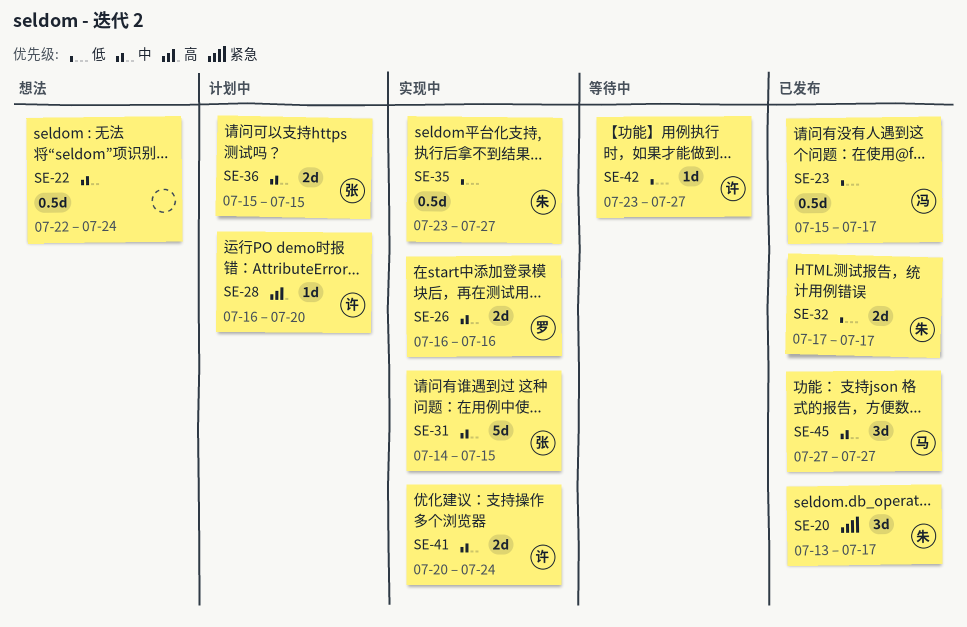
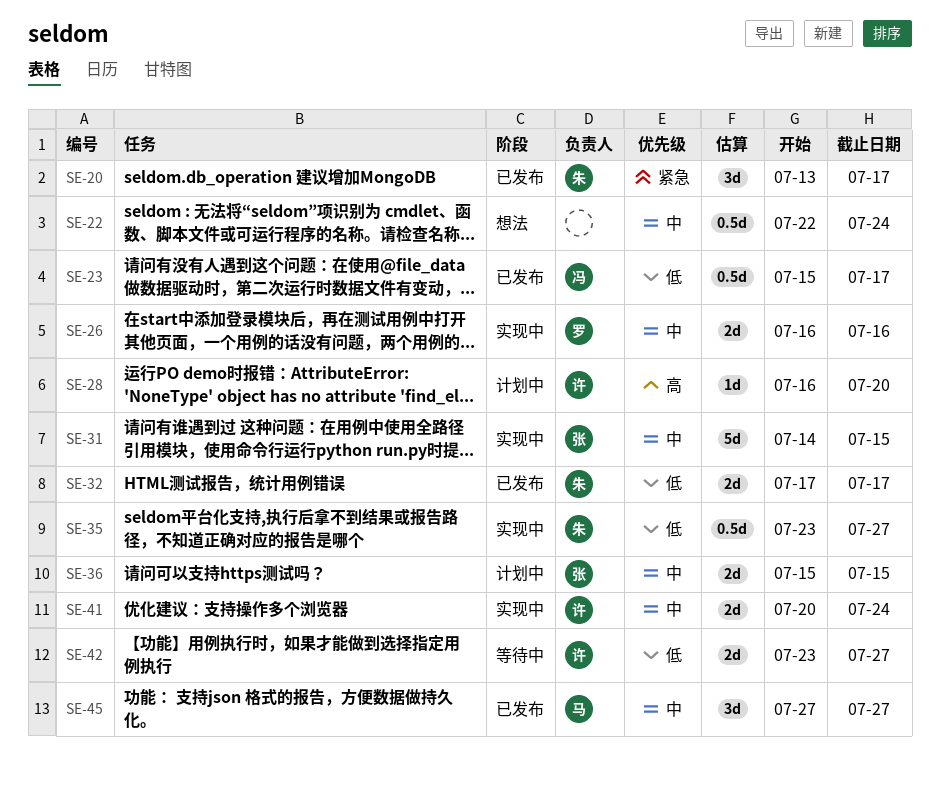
SE-42, estimate: 1d -> 2d

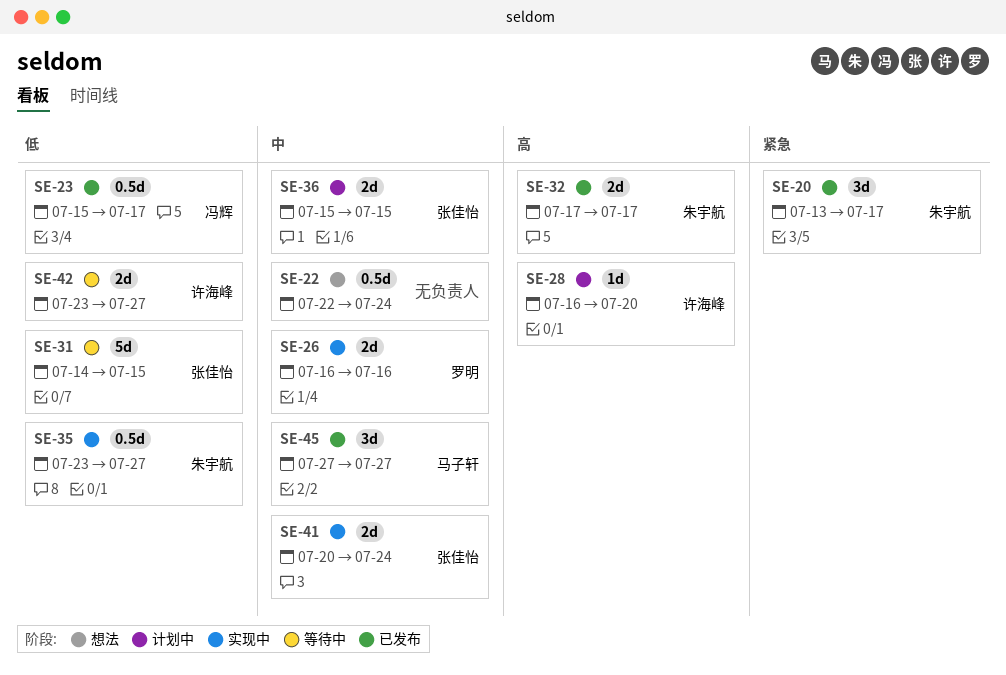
SE-31, status: 实现中 -> 等待中
SE-31, priority: 中 -> 低
SE-32, priority: 低 -> 高
SE-41, owner: 许海峰 -> 张佳怡

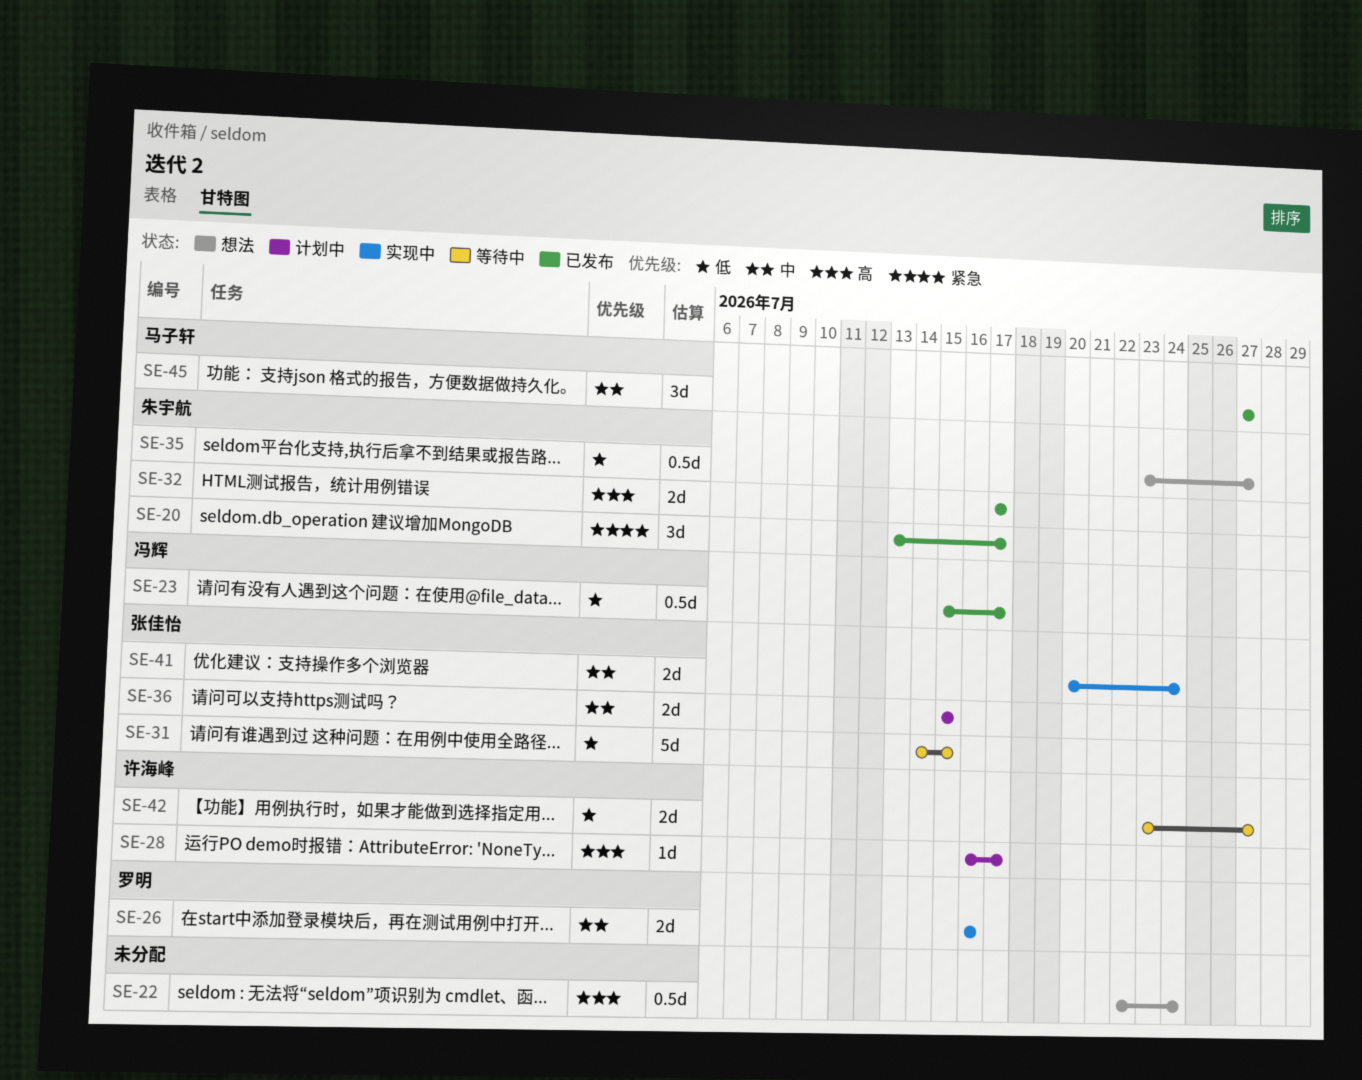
SE-22, priority: 中 -> 高
SE-28, due: Jul 20 -> Jul 17
SE-35, status: 实现中 -> 想法

